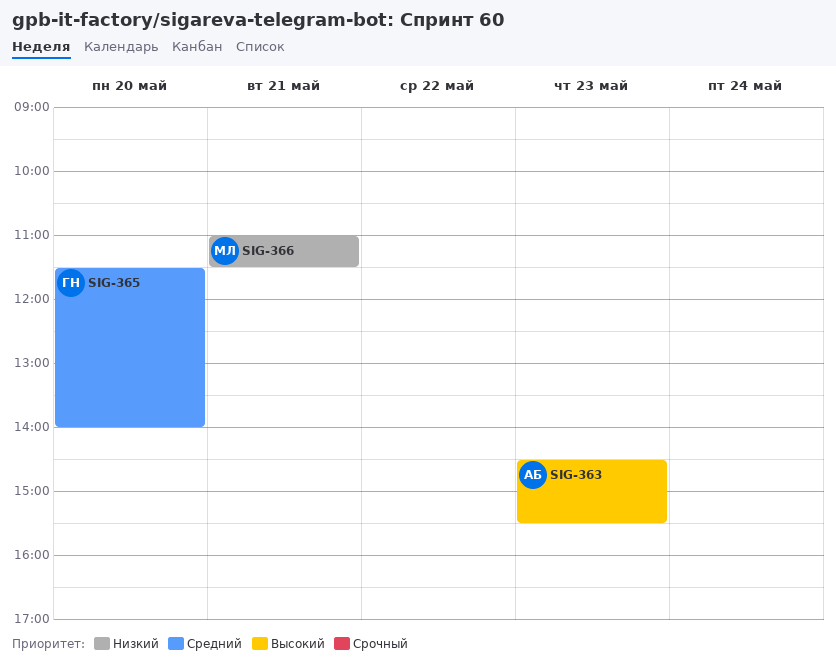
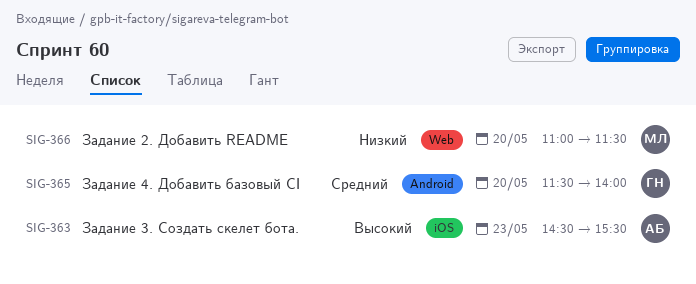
SIG-366, day: May 21 -> May 20

